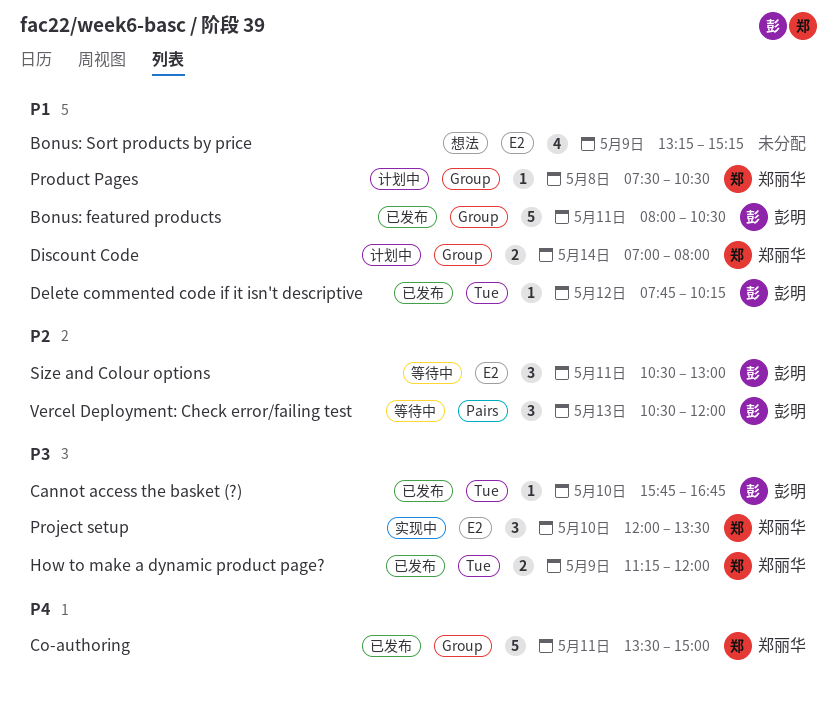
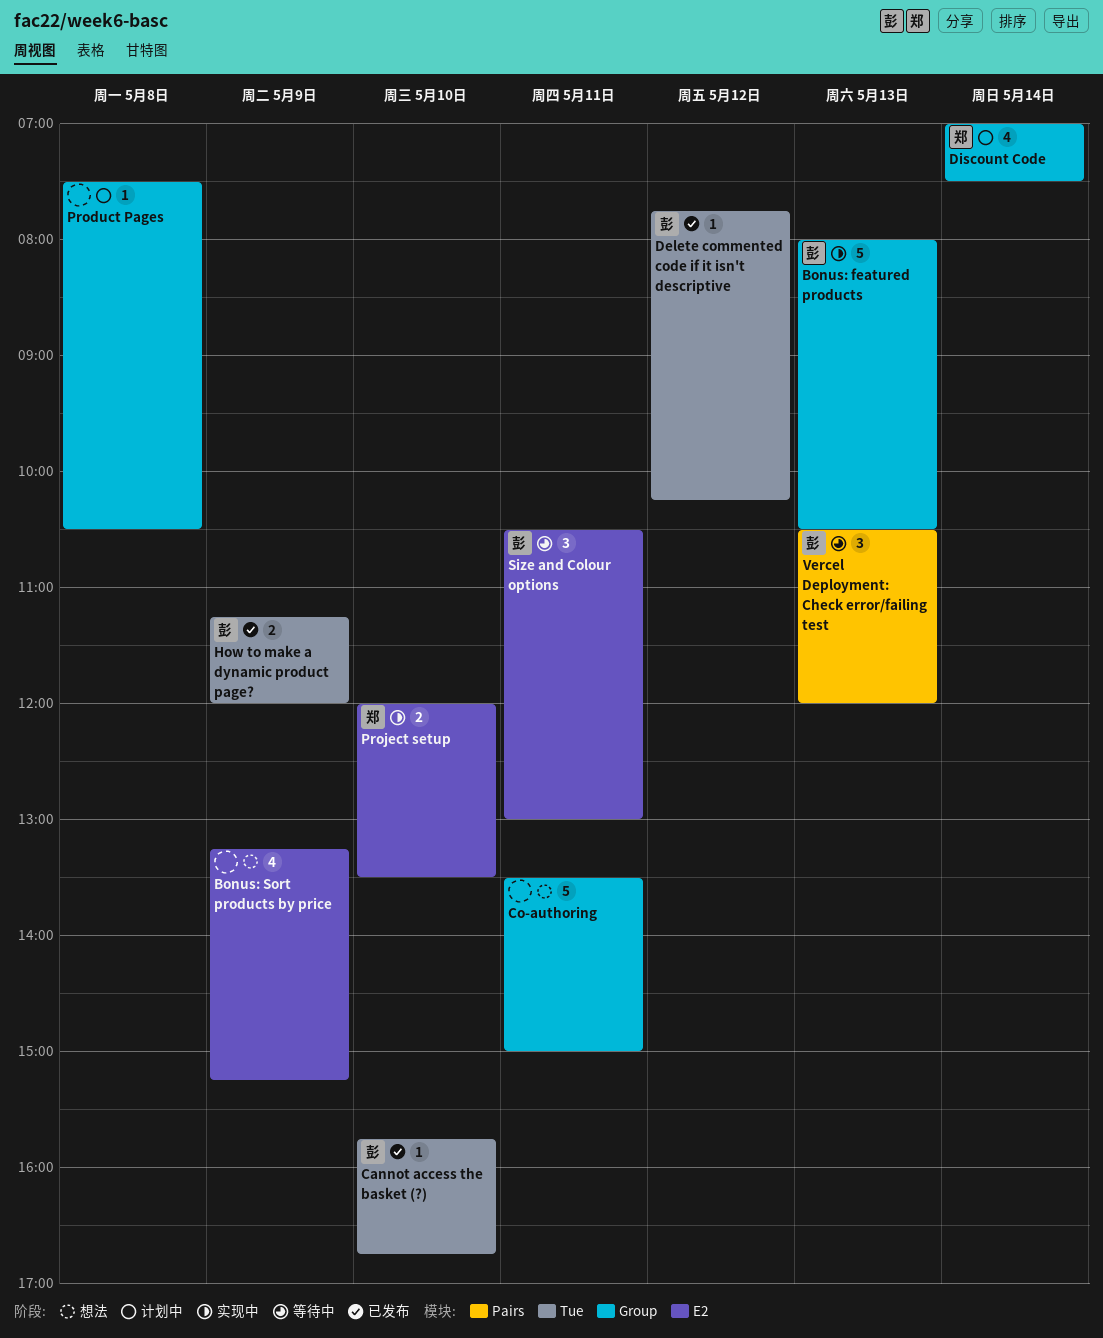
Bonus: featured products, status: 已发布 -> 实现中
Bonus: featured products, day: May 11 -> May 13
Co-authoring, status: 已发布 -> 想法
Co-authoring, owner: 郑丽华 -> none
Discount Code, estimate: 2 -> 4
Discount Code, ends: 08:00 -> 07:30
How to make a dynamic product page?, owner: 郑丽华 -> 彭明
Product Pages, owner: 郑丽华 -> none
Project setup, estimate: 3 -> 2

